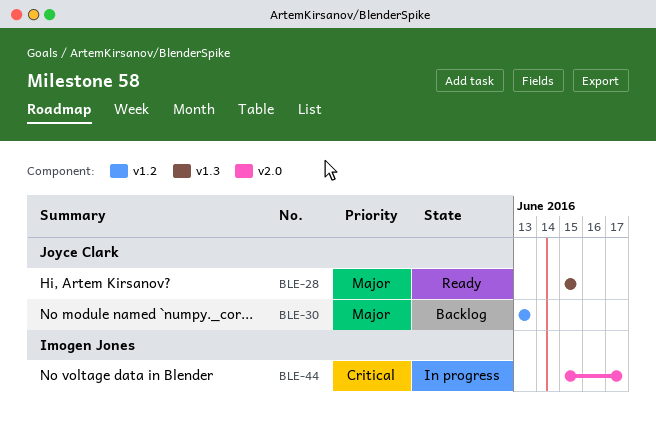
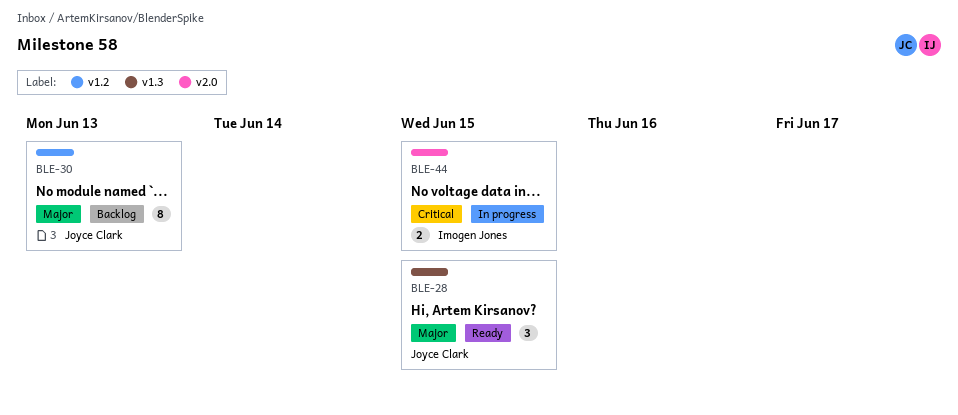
BLE-44, due: Jun 17 -> Jun 15

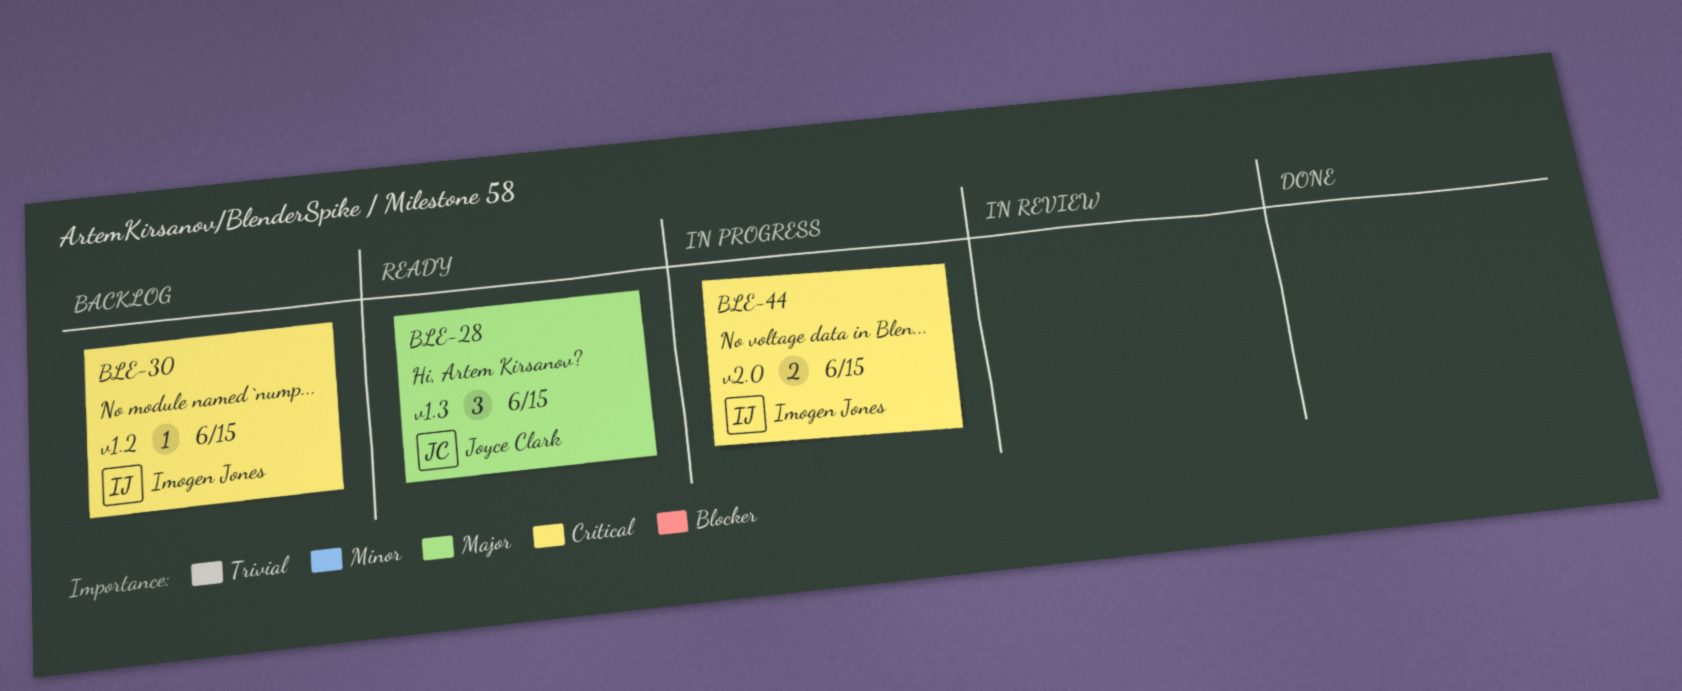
BLE-30, owner: Joyce Clark -> Imogen Jones
BLE-30, priority: Major -> Critical
BLE-30, estimate: 8 -> 1
BLE-30, due: Jun 13 -> Jun 15

